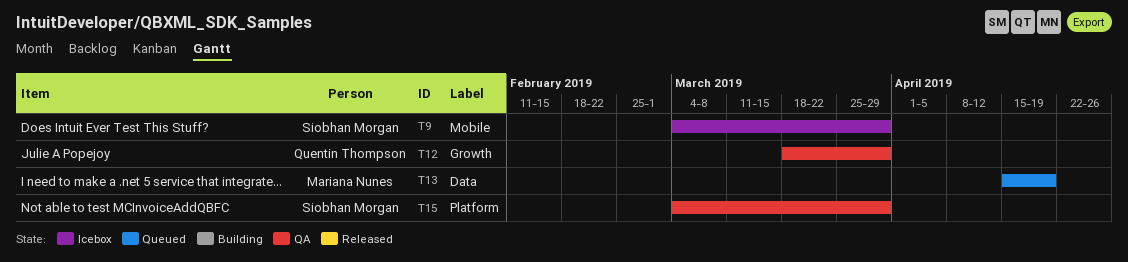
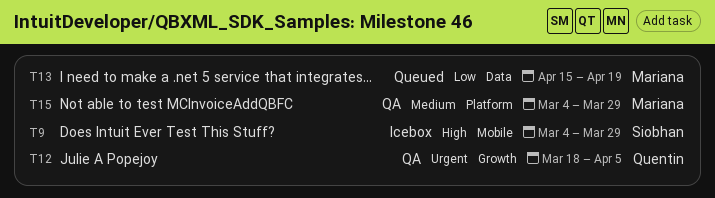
T12, due: Mar 29 -> Apr 5
T15, owner: Siobhan Morgan -> Mariana Nunes

